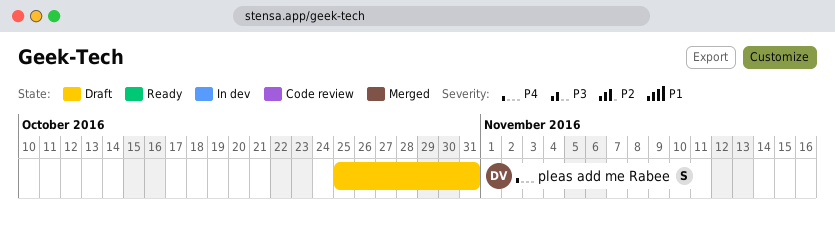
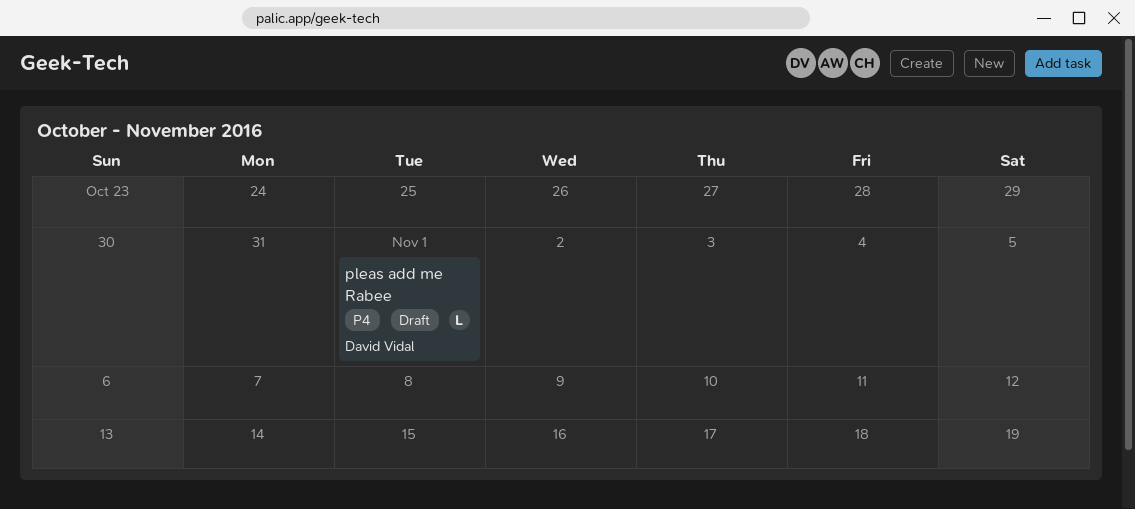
pleas add me Rabee, estimate: S -> L
pleas add me Rabee, due: Oct 31 -> Nov 1

